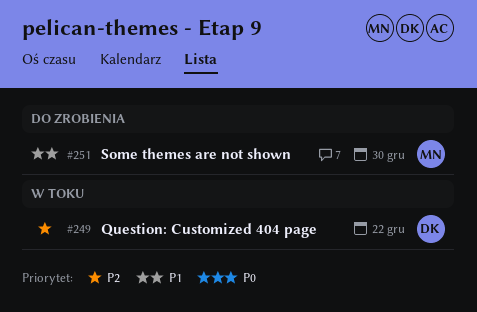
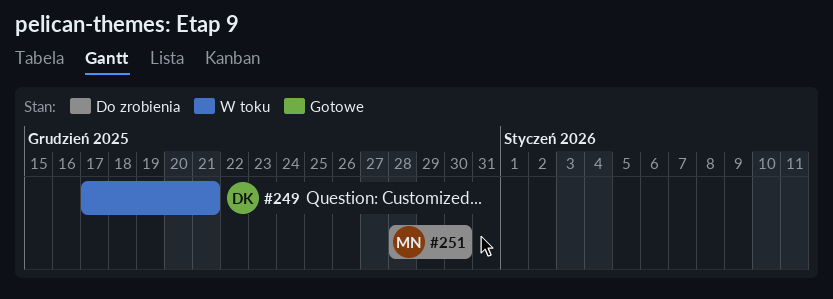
#249, due: Dec 22 -> Dec 21

